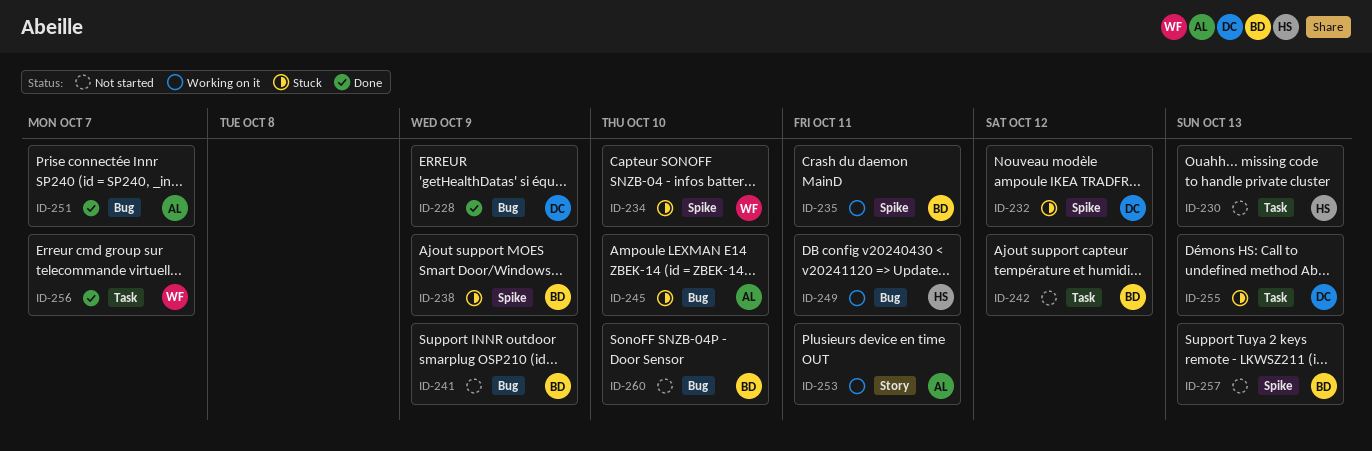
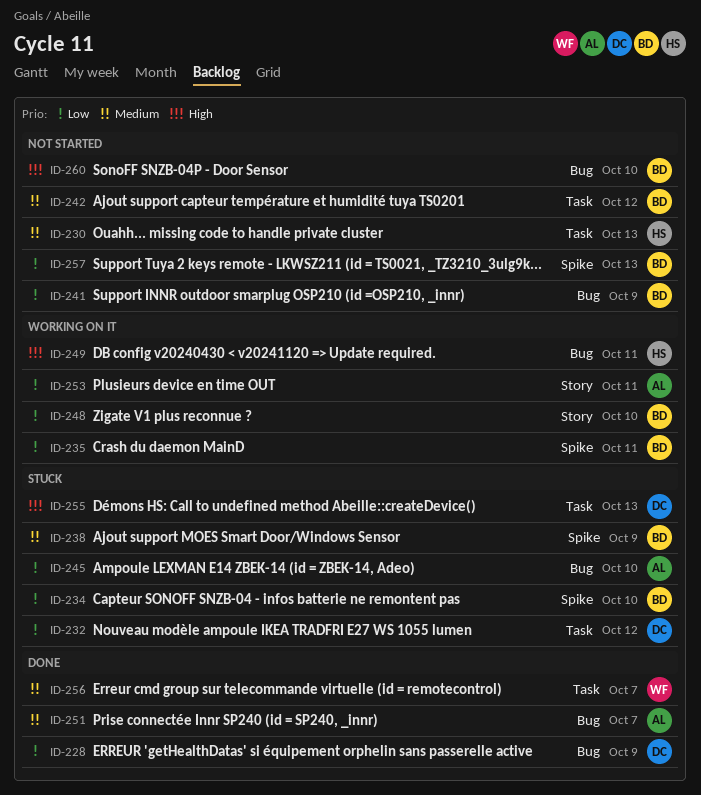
ID-232, label: Spike -> Task
ID-234, owner: WF -> BD
ID-248: none -> present

